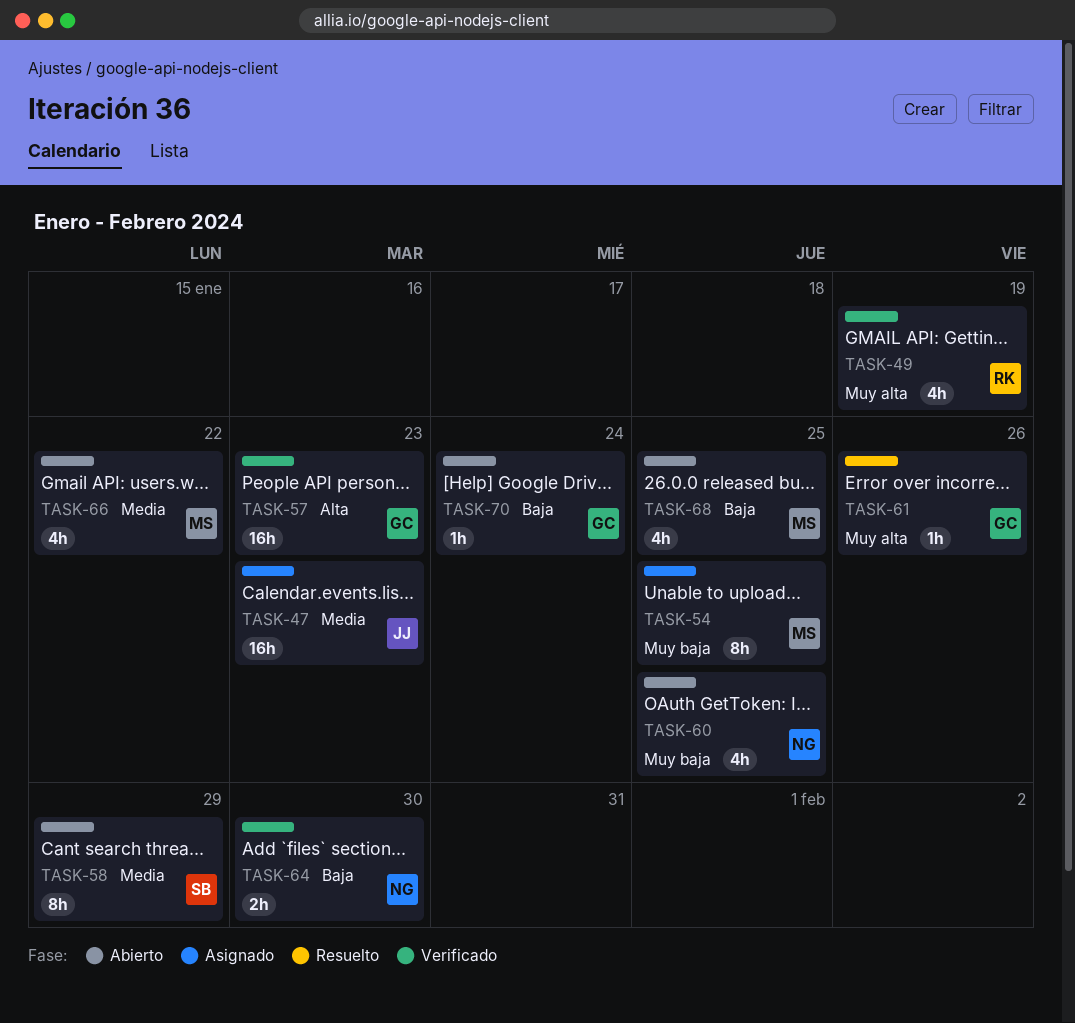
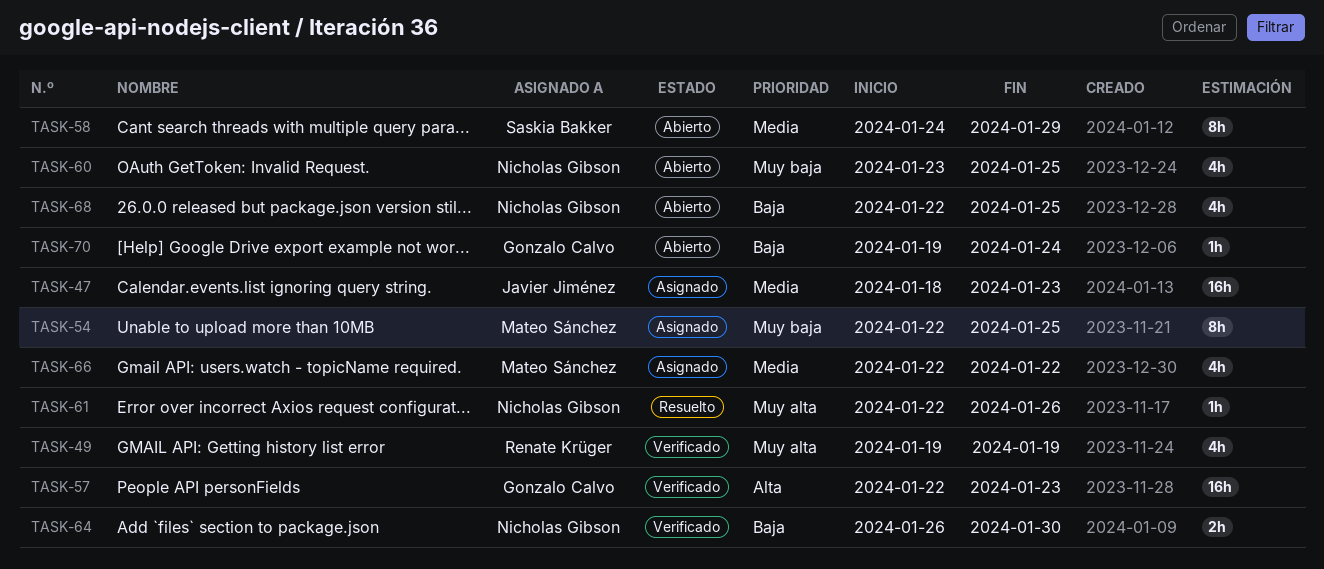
TASK-61, owner: Gonzalo Calvo -> Nicholas Gibson
TASK-66, status: Abierto -> Asignado
TASK-68, owner: Mateo Sánchez -> Nicholas Gibson

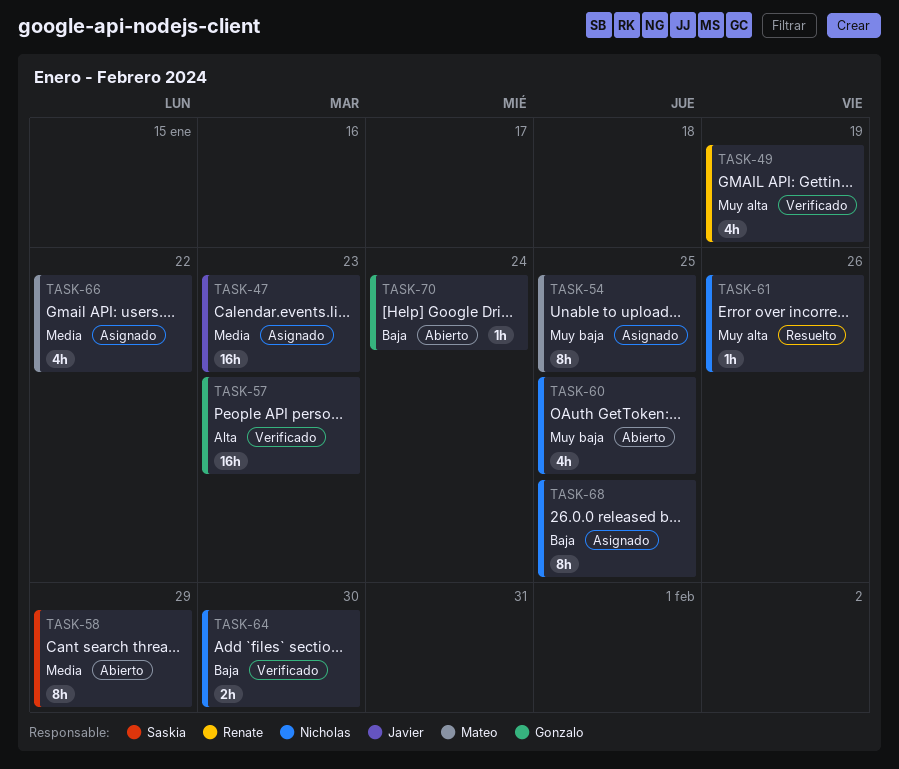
TASK-68, status: Abierto -> Asignado
TASK-68, estimate: 4h -> 8h

